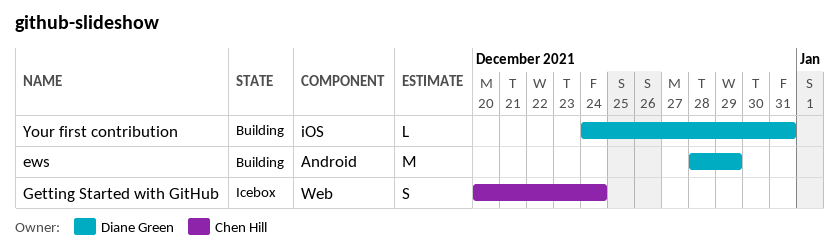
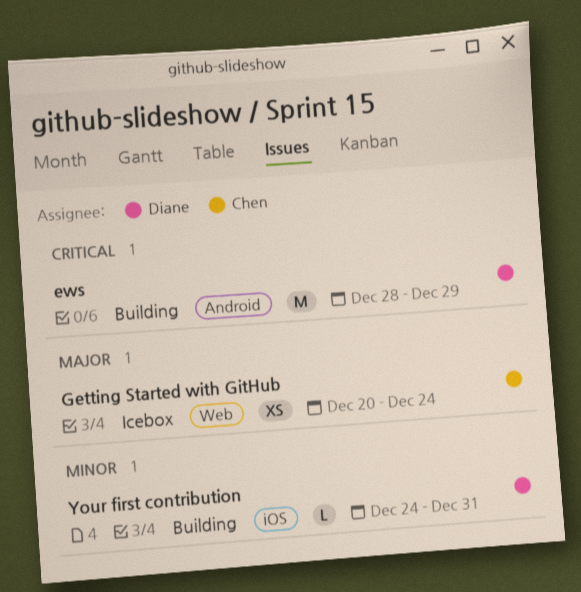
Getting Started with GitHub, estimate: S -> XS

